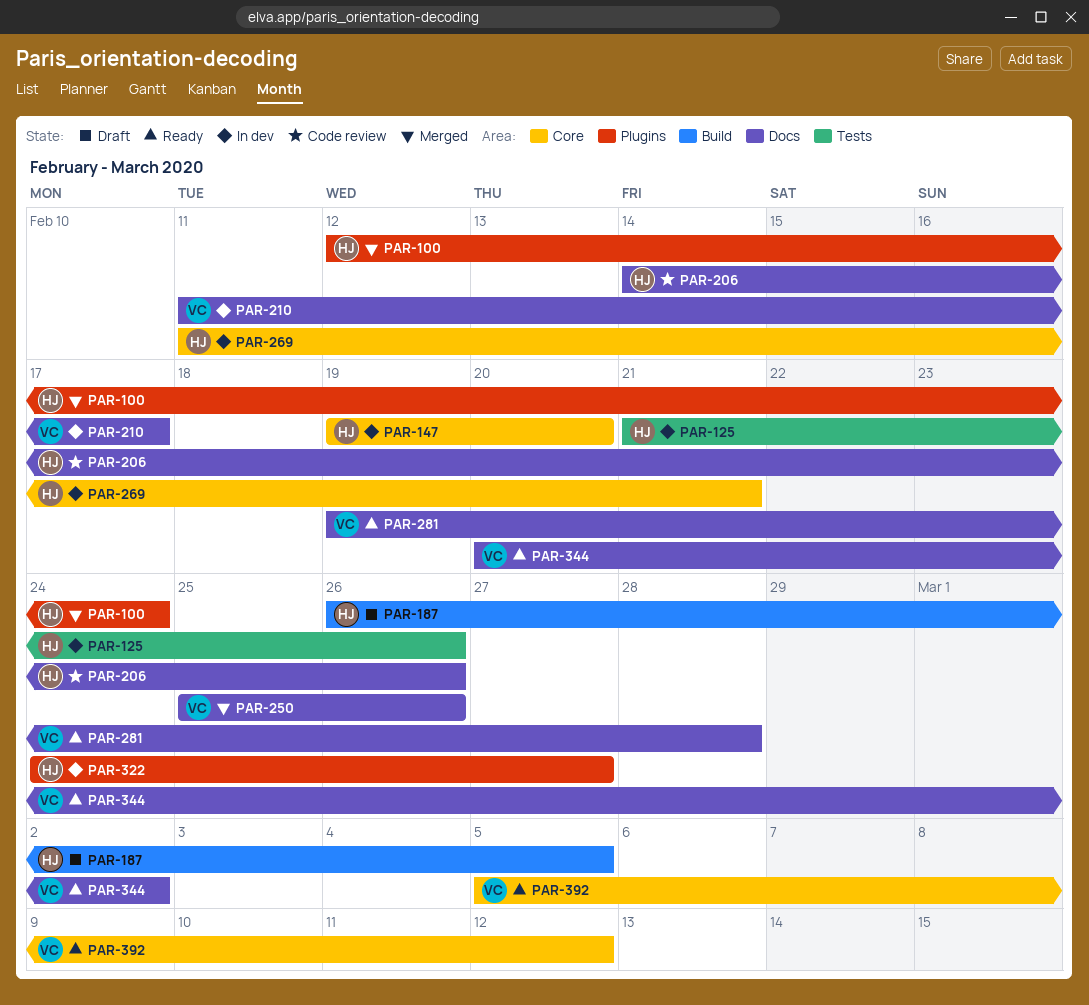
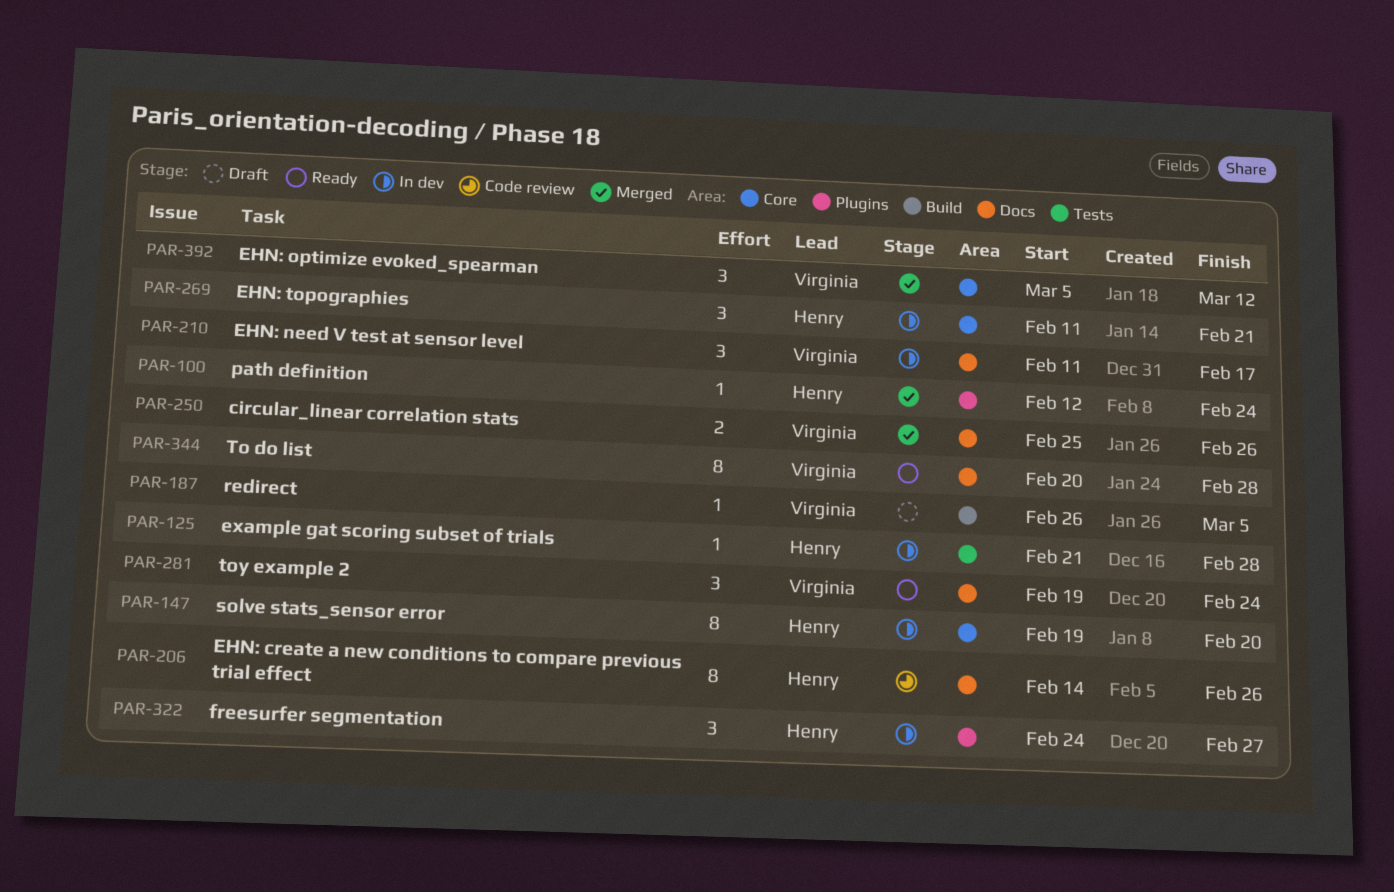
PAR-125, due: Feb 26 -> Feb 28
PAR-187, owner: Henry -> Virginia
PAR-281, due: Feb 28 -> Feb 24
PAR-344, due: Mar 2 -> Feb 28
PAR-392, status: Ready -> Merged

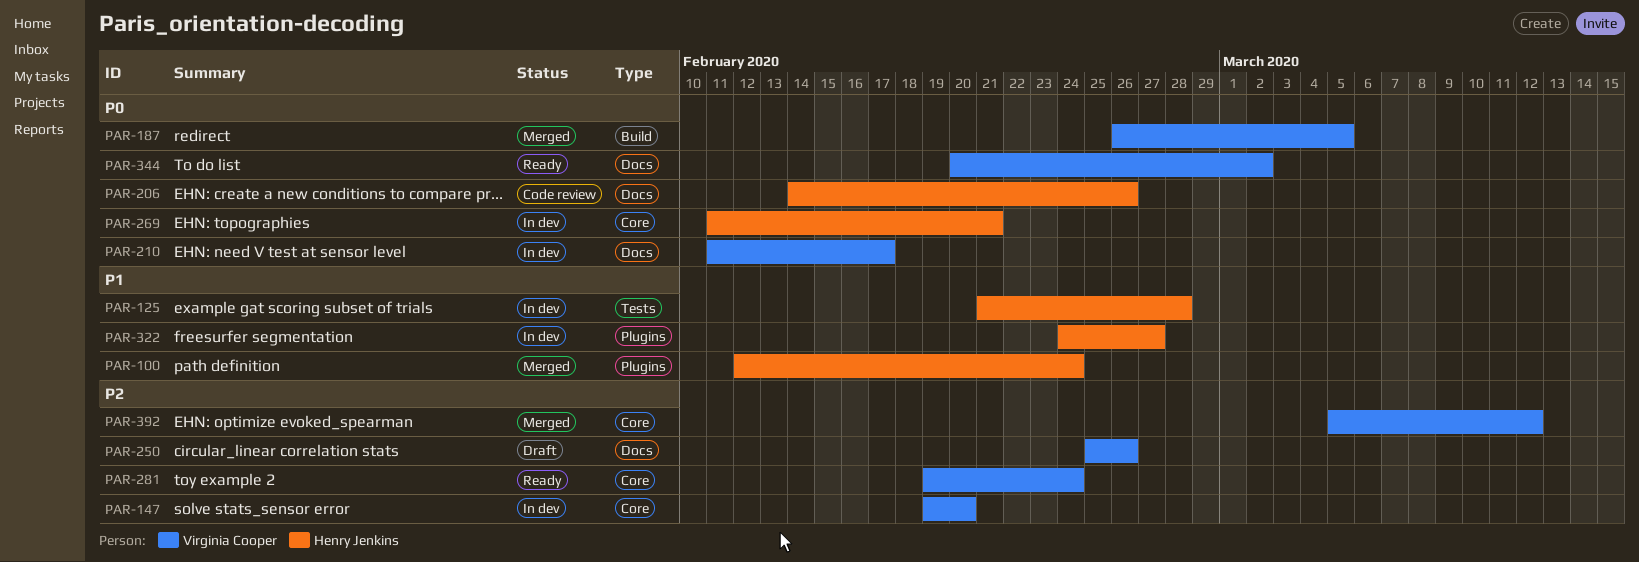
PAR-147, owner: Henry Jenkins -> Virginia Cooper
PAR-187, status: Draft -> Merged
PAR-250, status: Merged -> Draft
PAR-281, label: Docs -> Core
PAR-344, due: Feb 28 -> Mar 2

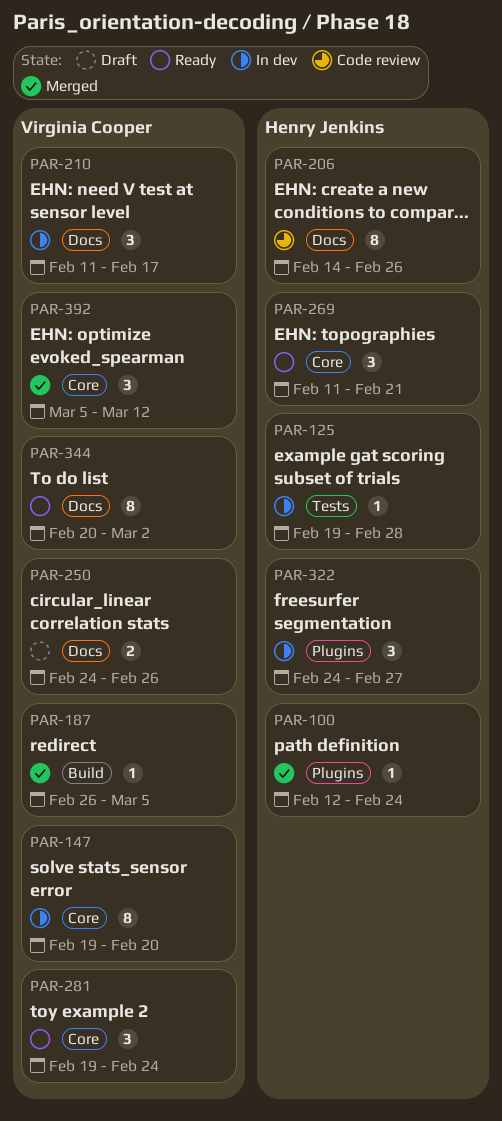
PAR-125, start: Feb 21 -> Feb 19
PAR-250, start: Feb 25 -> Feb 24
PAR-269, status: In dev -> Ready

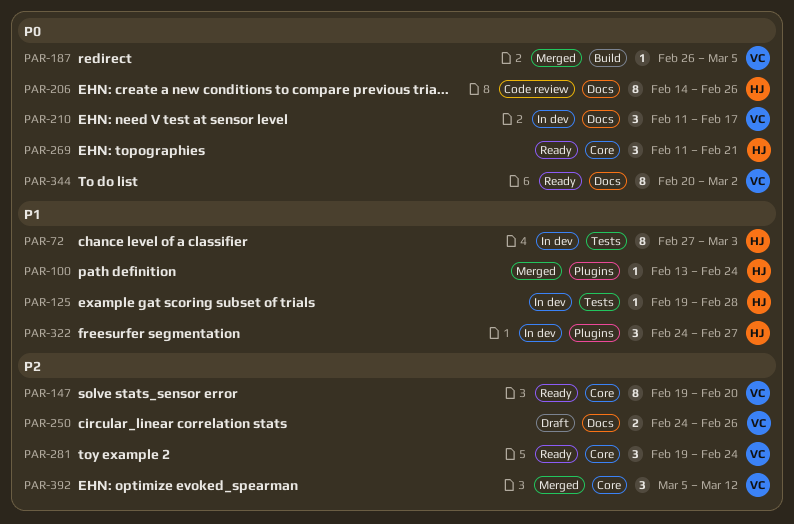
PAR-72: none -> present
PAR-100, start: Feb 12 -> Feb 13
PAR-147, status: In dev -> Ready

